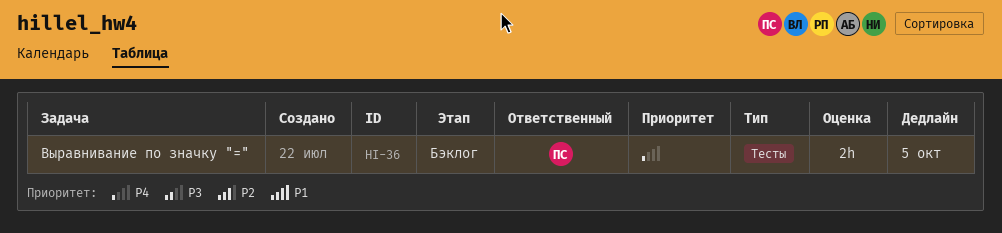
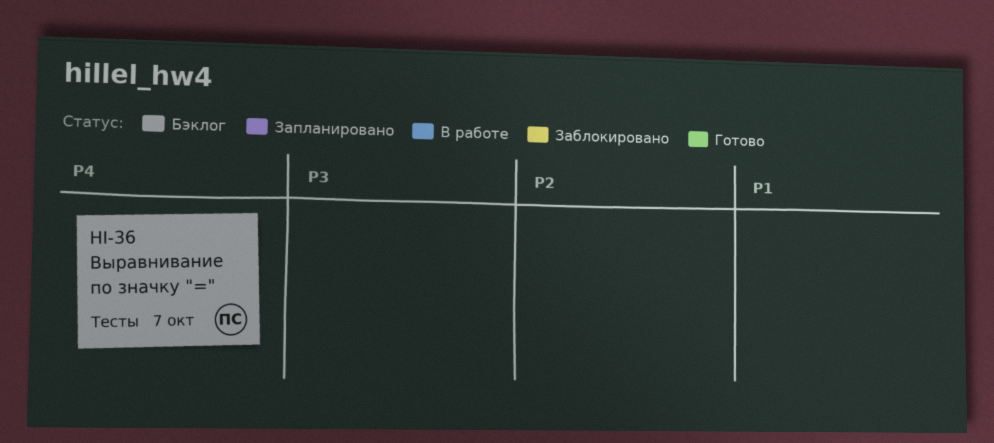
HI-36, due: Oct 5 -> Oct 7

